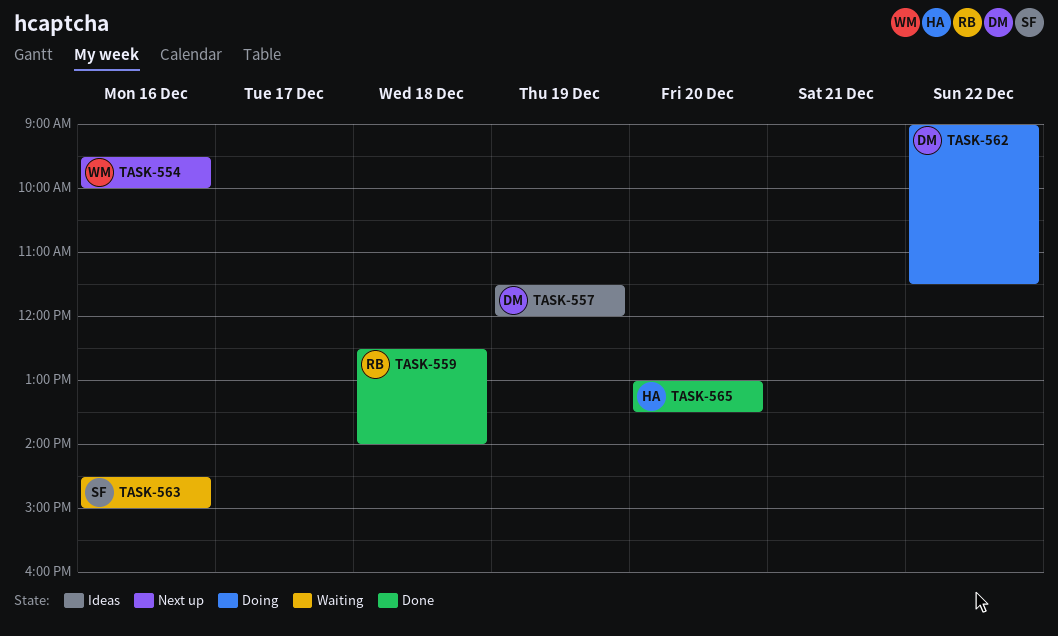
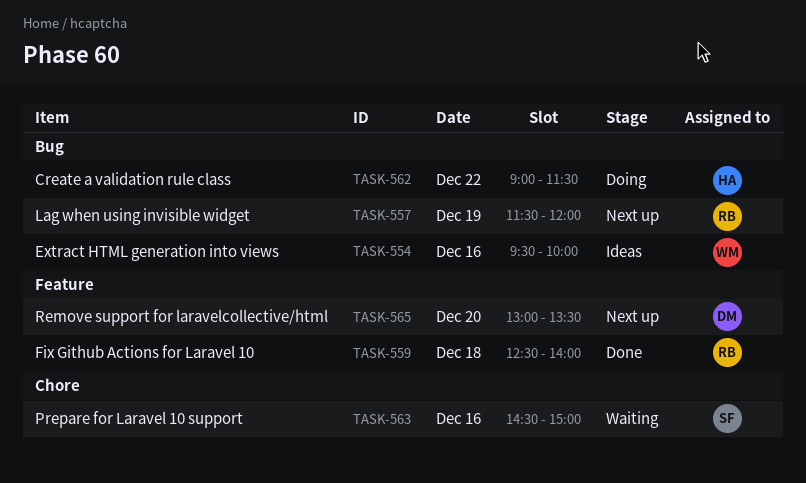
TASK-554, status: Next up -> Ideas
TASK-557, status: Ideas -> Next up
TASK-557, owner: DM -> RB
TASK-562, owner: DM -> HA
TASK-565, status: Done -> Next up
TASK-565, owner: HA -> DM

